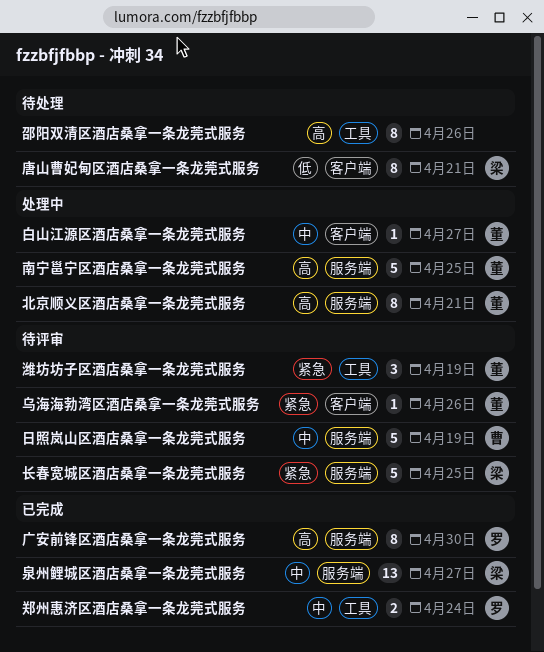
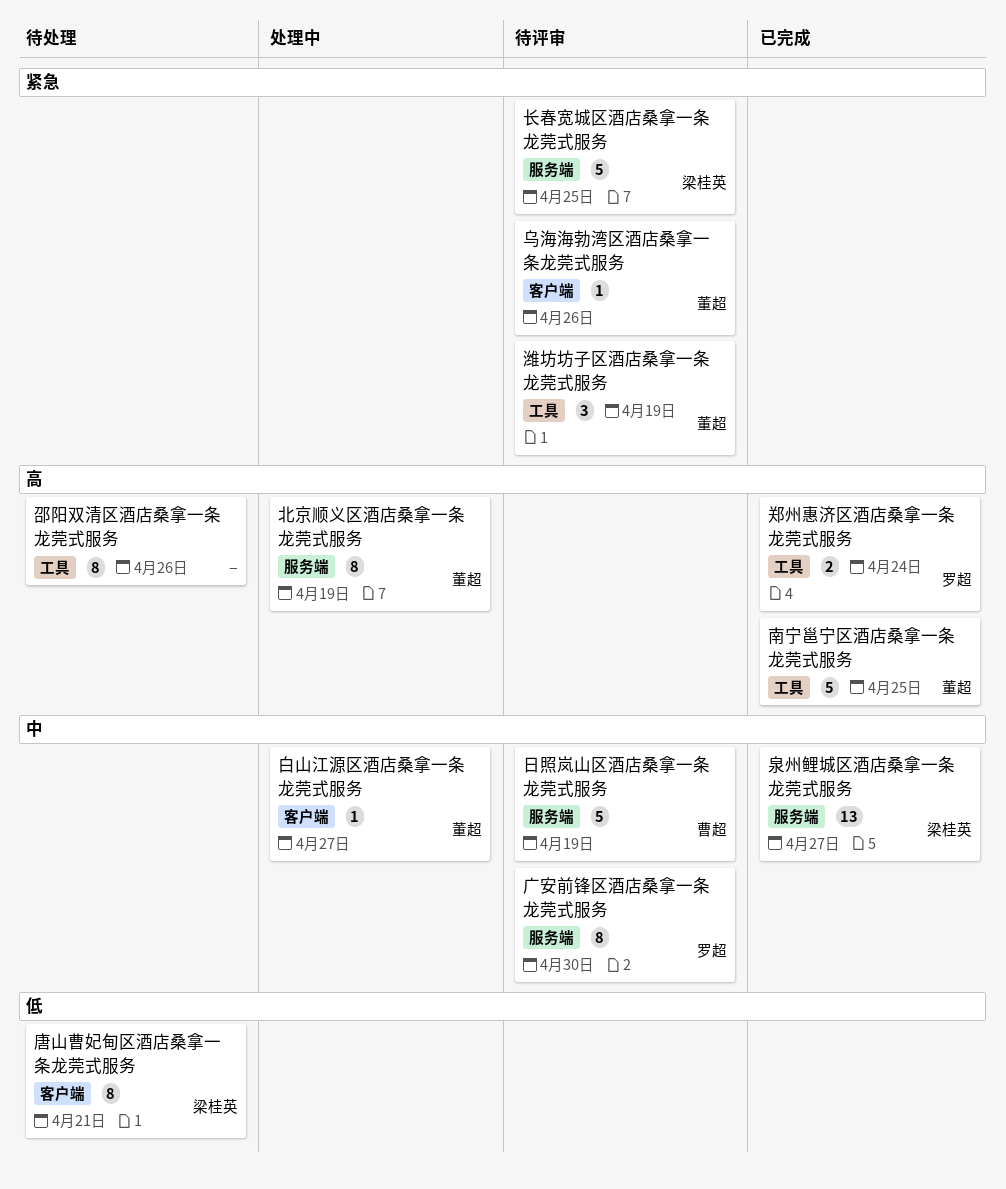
北京顺义区酒店桑拿一条龙莞式服务, due: Apr 21 -> Apr 19
南宁邕宁区酒店桑拿一条龙莞式服务, status: 处理中 -> 已完成
南宁邕宁区酒店桑拿一条龙莞式服务, label: 服务端 -> 工具
广安前锋区酒店桑拿一条龙莞式服务, status: 已完成 -> 待评审
广安前锋区酒店桑拿一条龙莞式服务, priority: 高 -> 中
郑州惠济区酒店桑拿一条龙莞式服务, priority: 中 -> 高

